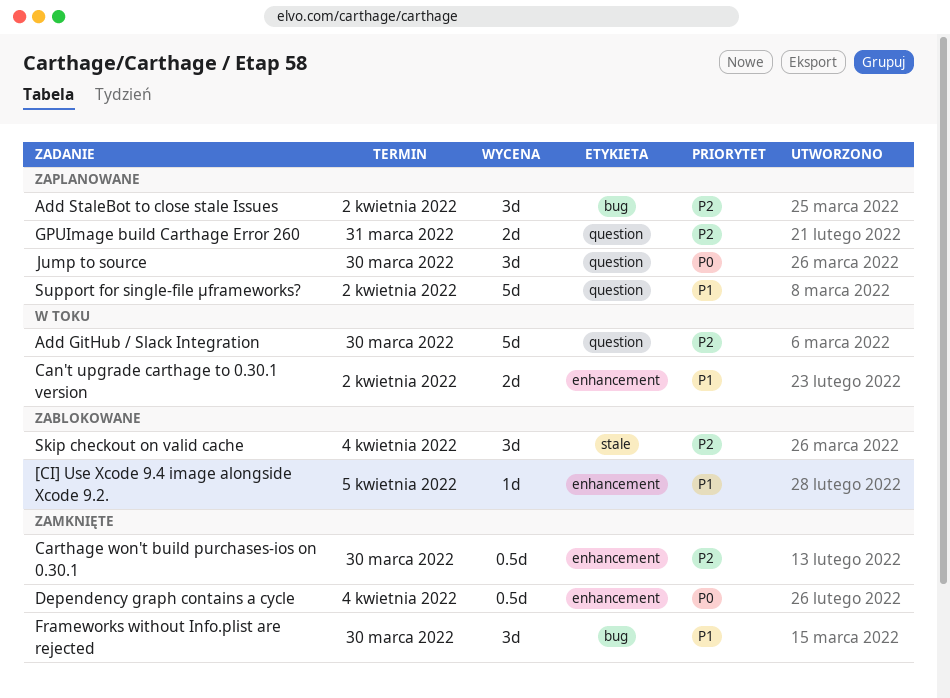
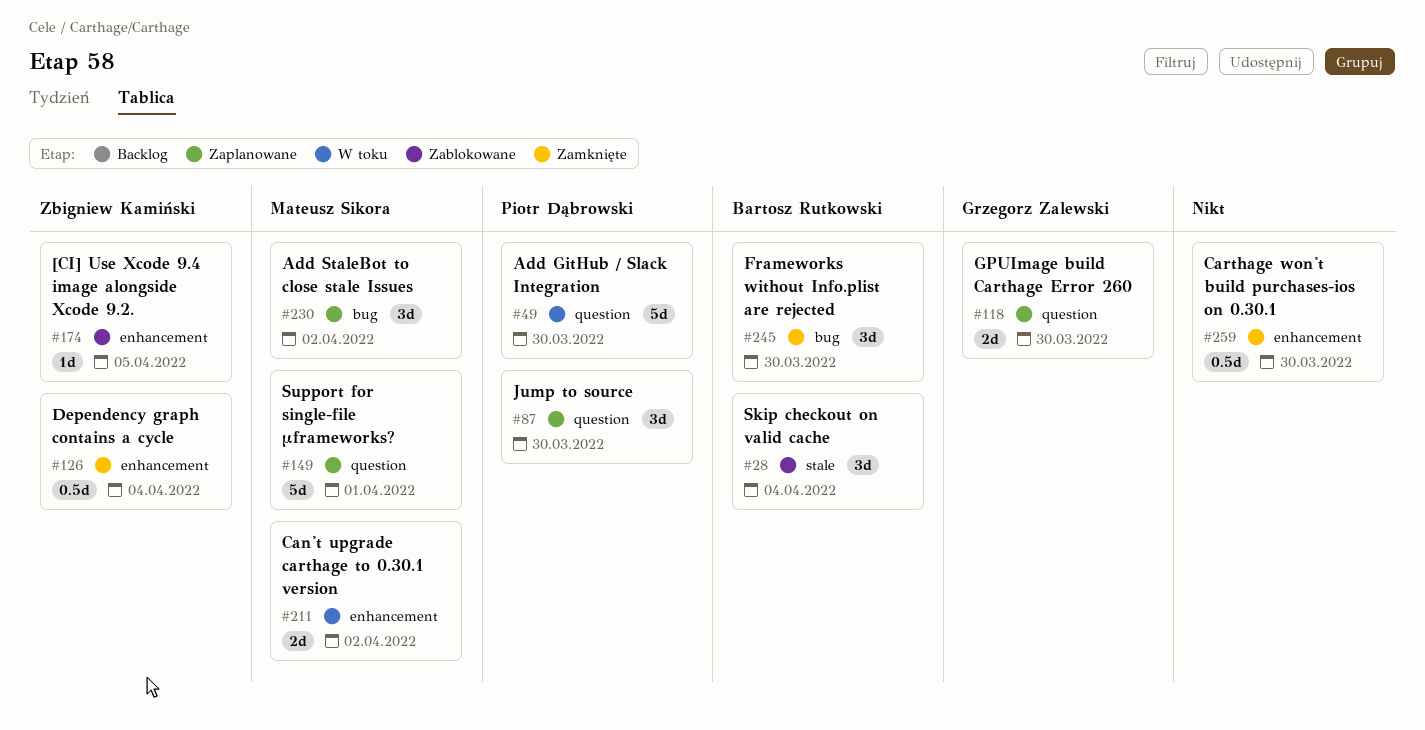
GPUImage build Carthage Error 260, due: Mar 31 -> Mar 30
Support for single-file µframeworks?, due: Apr 2 -> Apr 1

